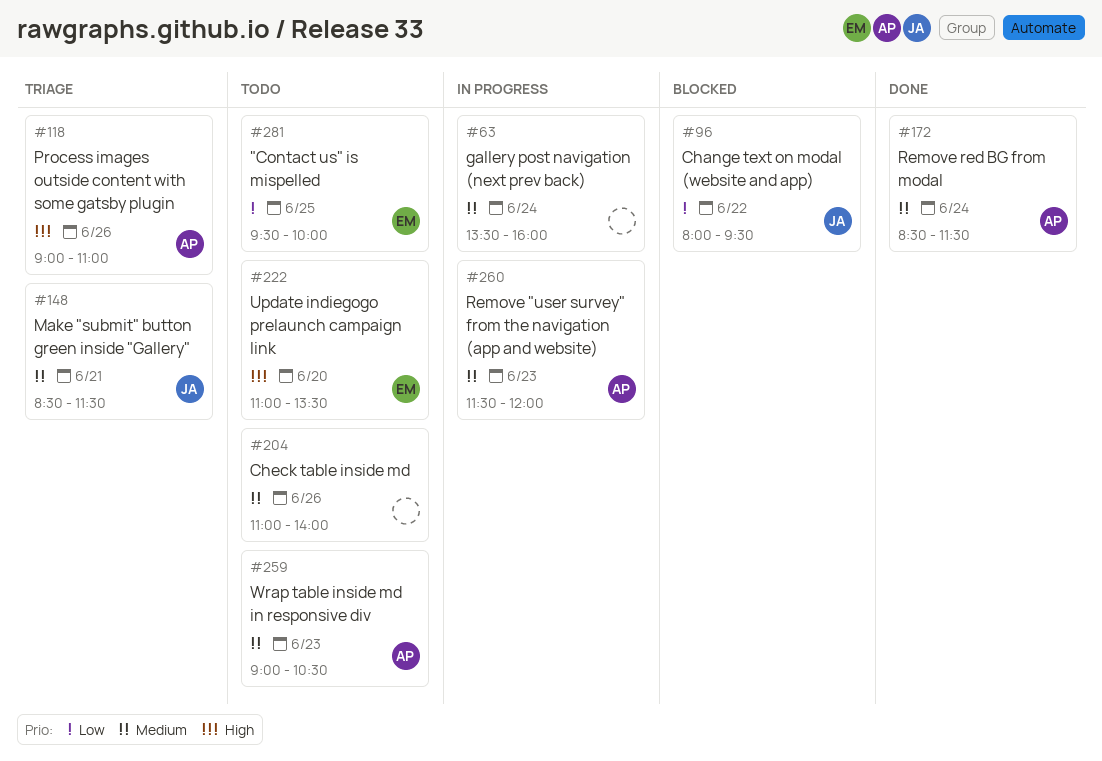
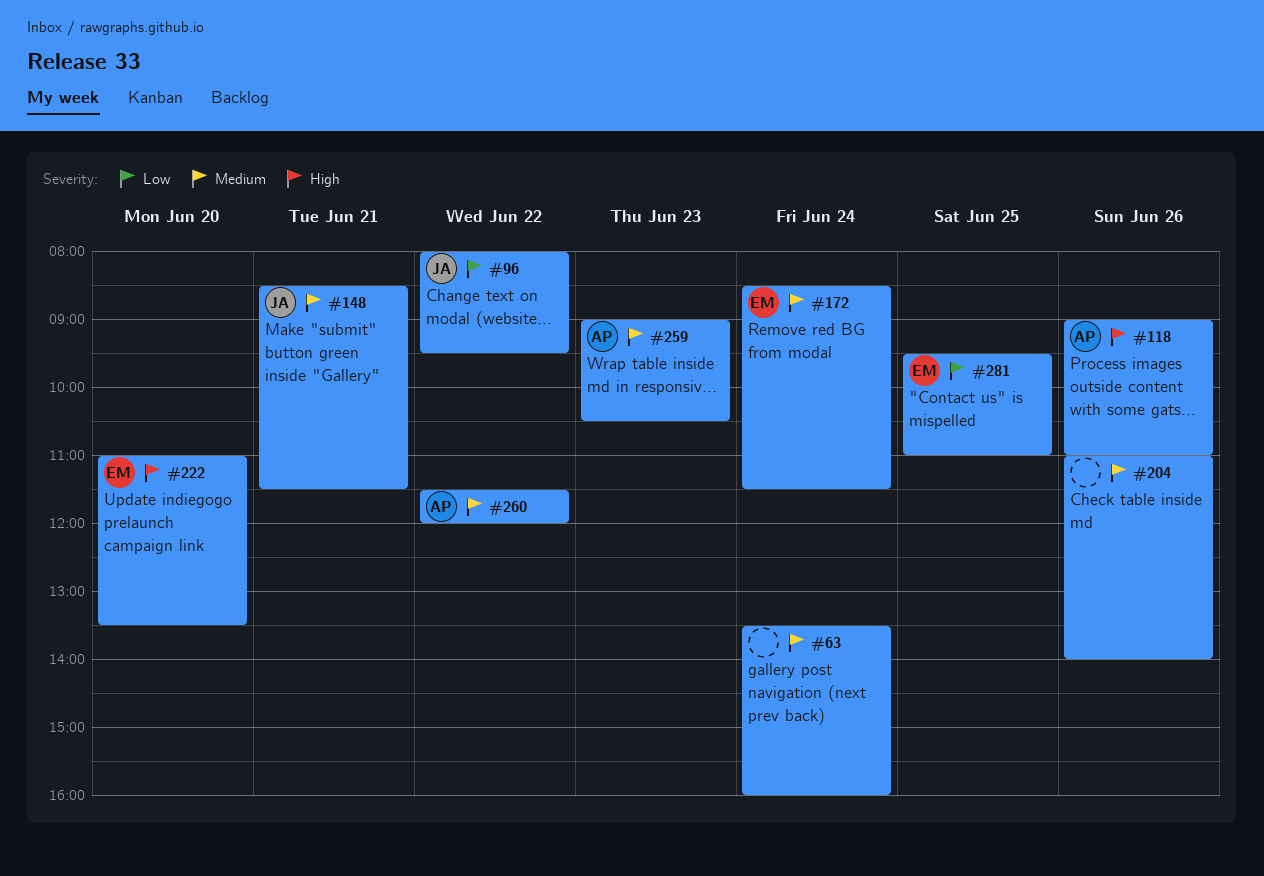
#172, owner: AP -> EM
#260, day: Jun 23 -> Jun 22
#281, ends: 10:00 -> 11:00

